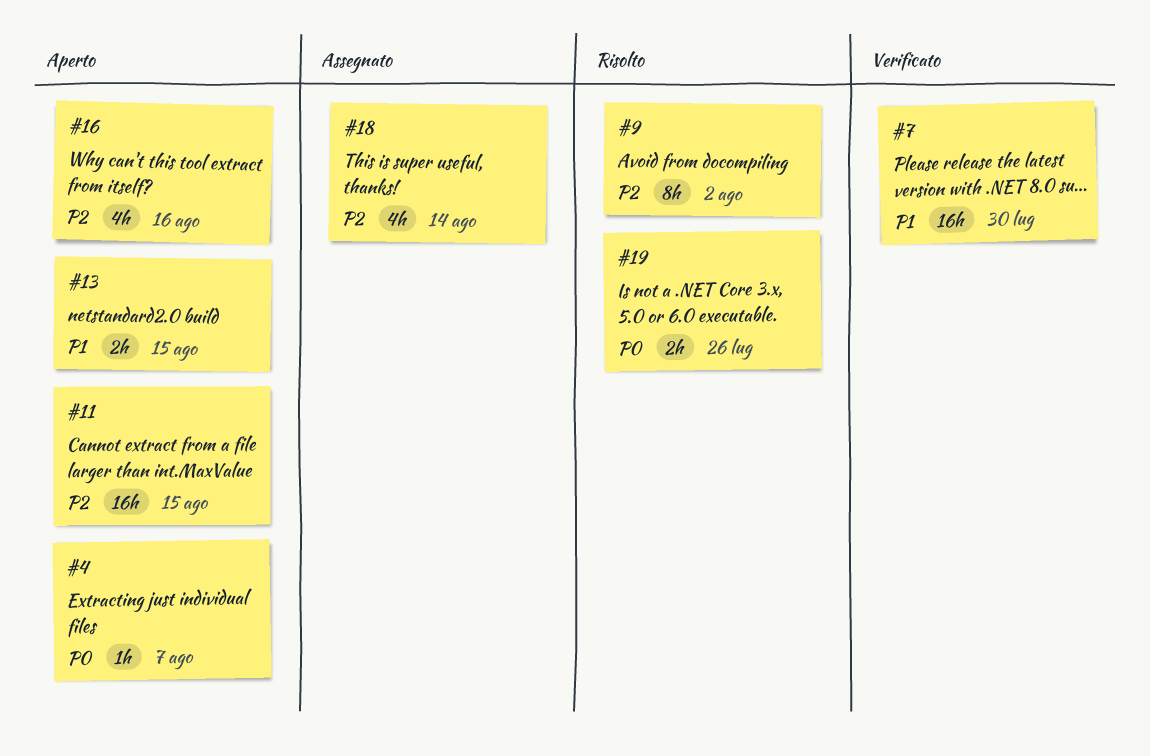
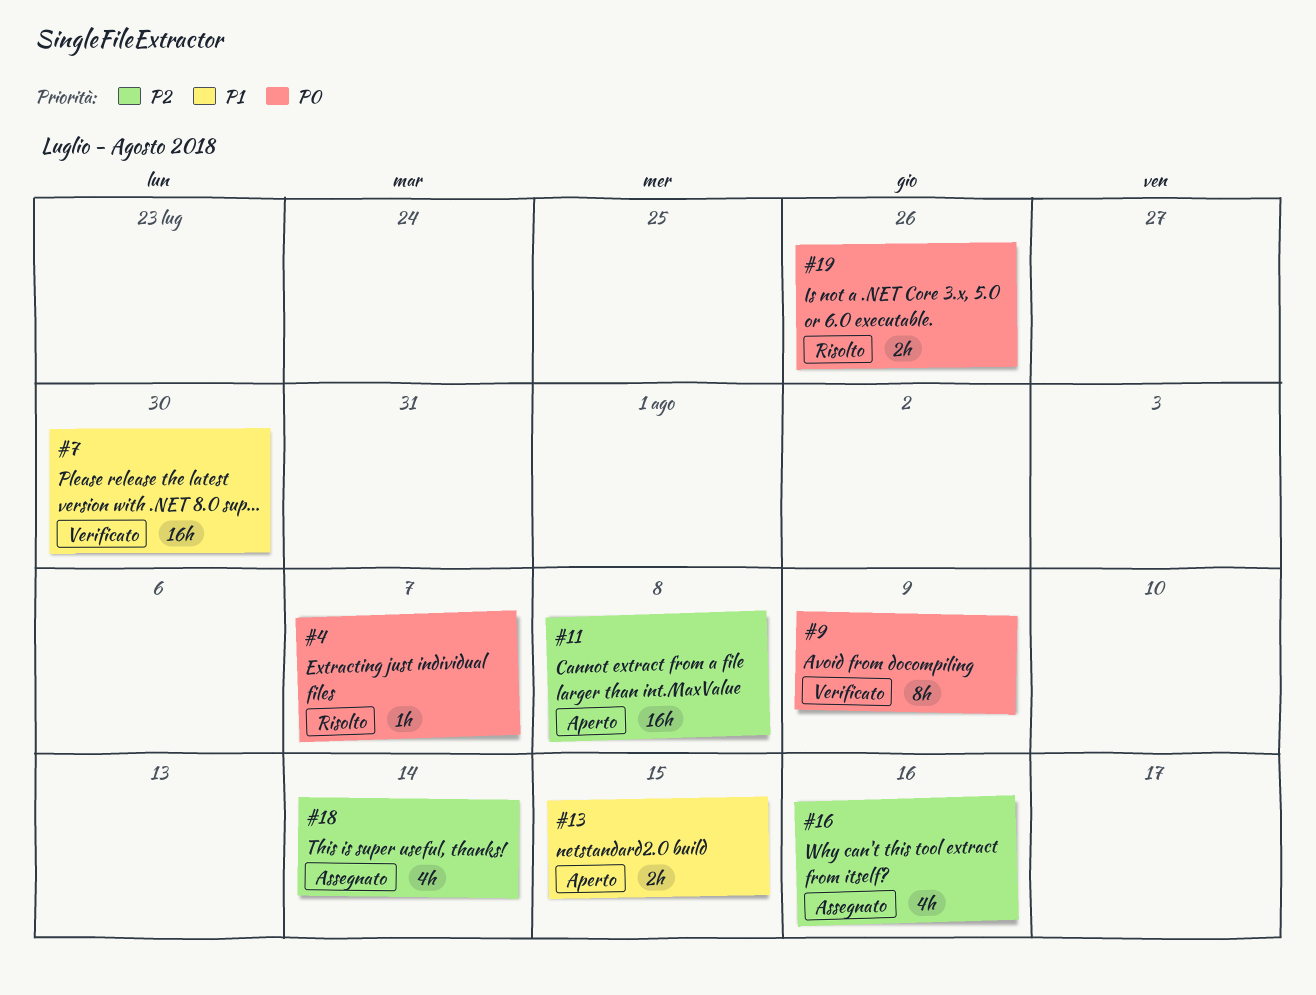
#4, status: Aperto -> Risolto
#9, status: Risolto -> Verificato
#9, priority: P2 -> P0
#9, due: Aug 2 -> Aug 9
#11, due: Aug 15 -> Aug 8
#16, status: Aperto -> Assegnato

